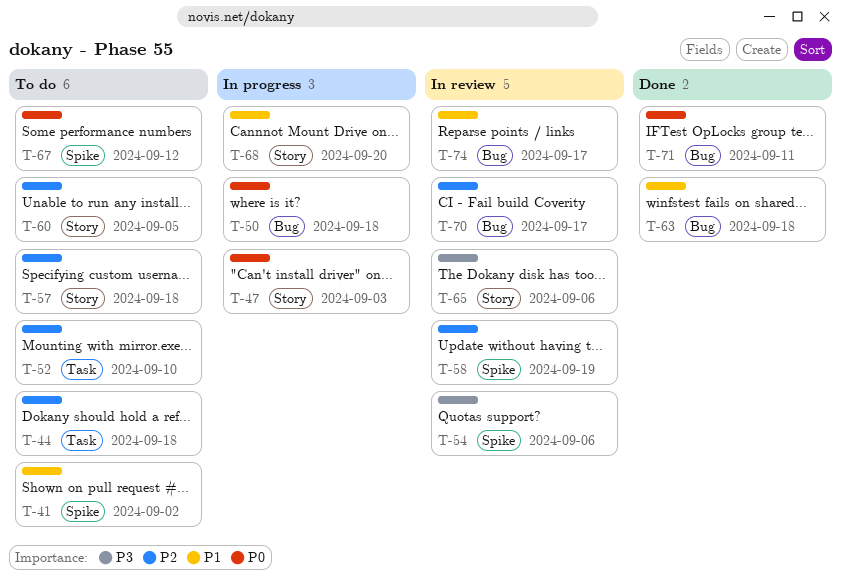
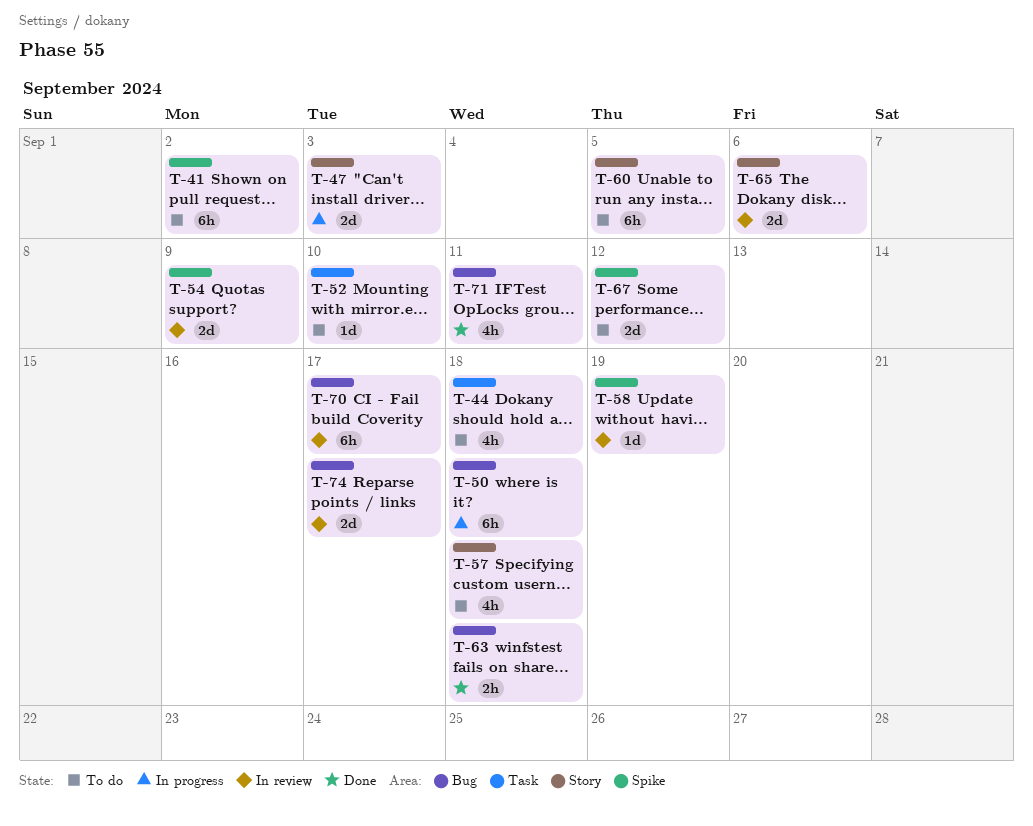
T-54, due: Sep 6 -> Sep 9
T-68: present -> none

